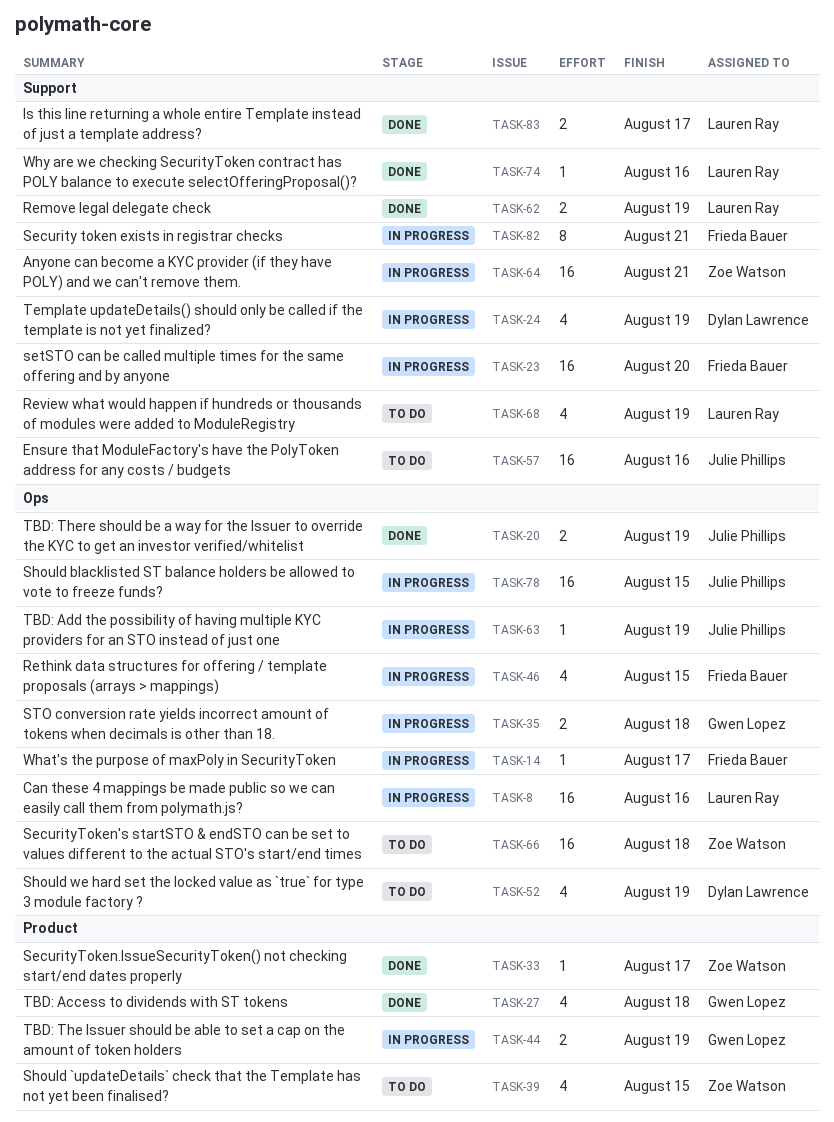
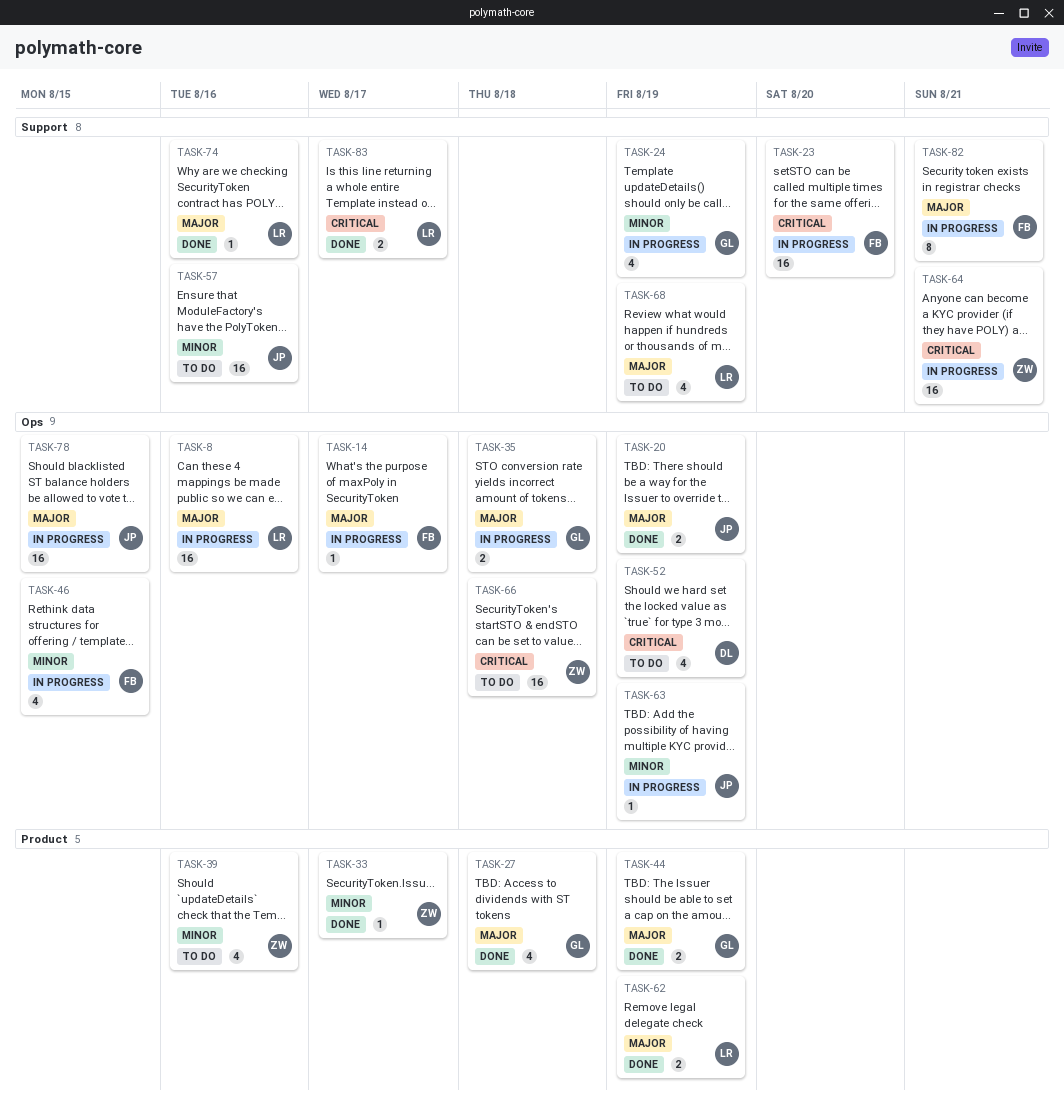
TASK-24, owner: Dylan Lawrence -> Gwen Lopez
TASK-39, due: Aug 15 -> Aug 16
TASK-44, status: In progress -> Done
TASK-62, label: Support -> Product

